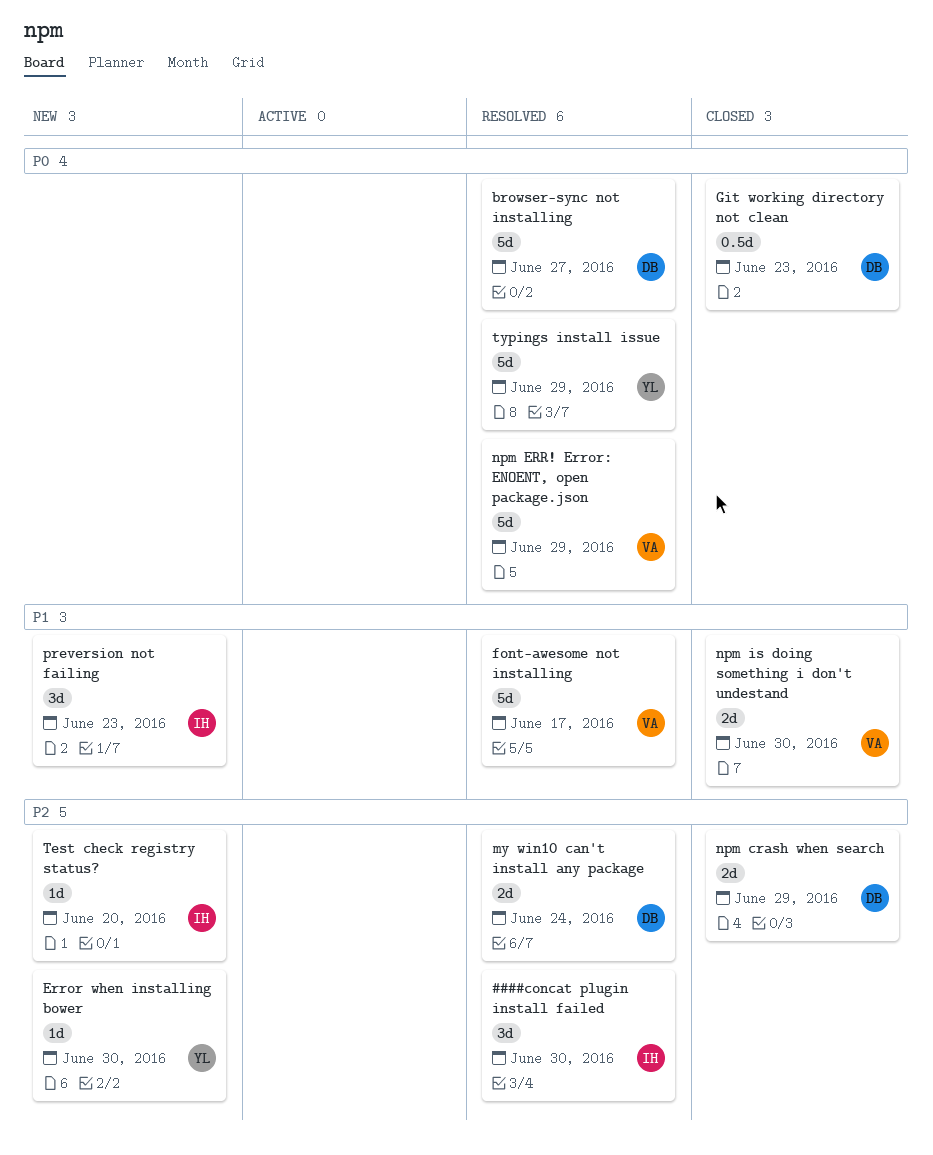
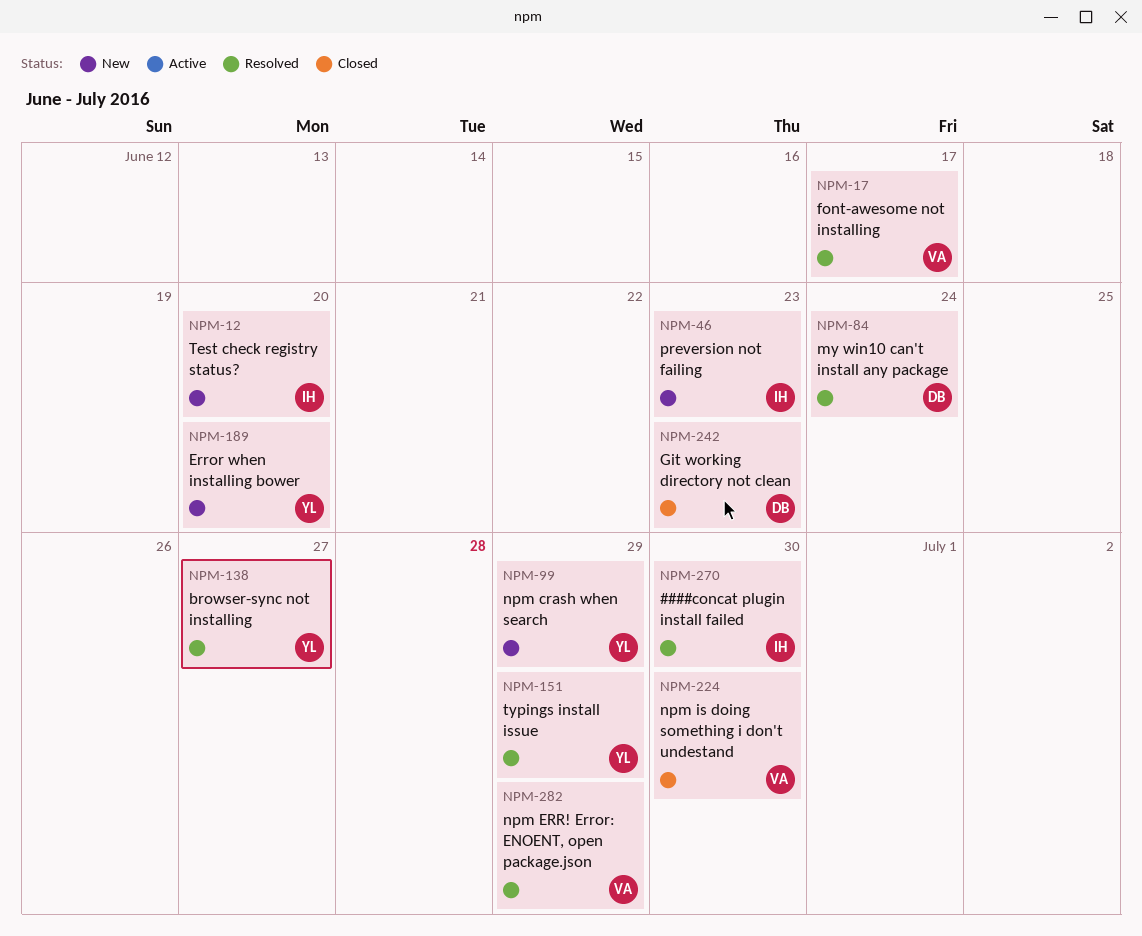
browser-sync not installing, owner: DB -> YL
Error when installing bower, due: Jun 30 -> Jun 20
npm crash when search, status: Closed -> New
npm crash when search, owner: DB -> YL

